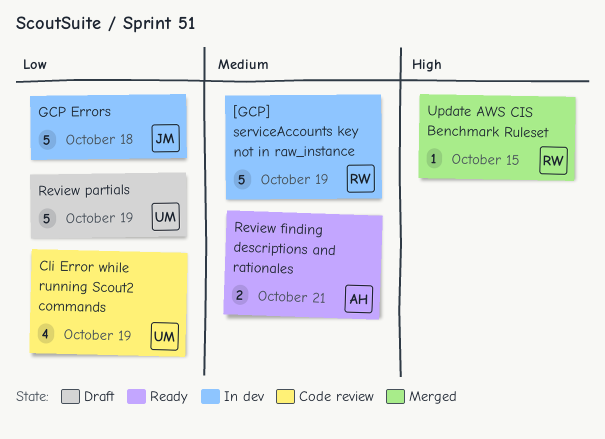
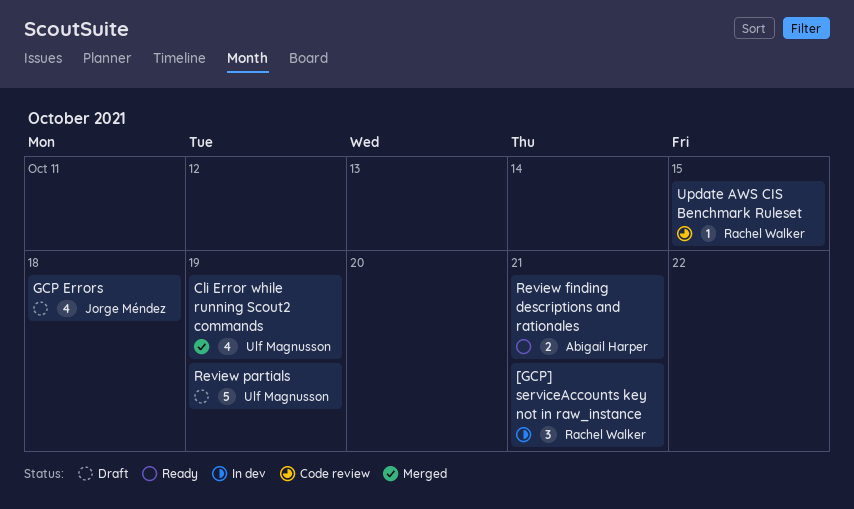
[GCP] serviceAccounts key not in raw_instance, estimate: 5 -> 3
[GCP] serviceAccounts key not in raw_instance, due: Oct 19 -> Oct 21
Cli Error while running Scout2 commands, status: Code review -> Merged
GCP Errors, status: In dev -> Draft
GCP Errors, estimate: 5 -> 4
Update AWS CIS Benchmark Ruleset, status: Merged -> Code review

